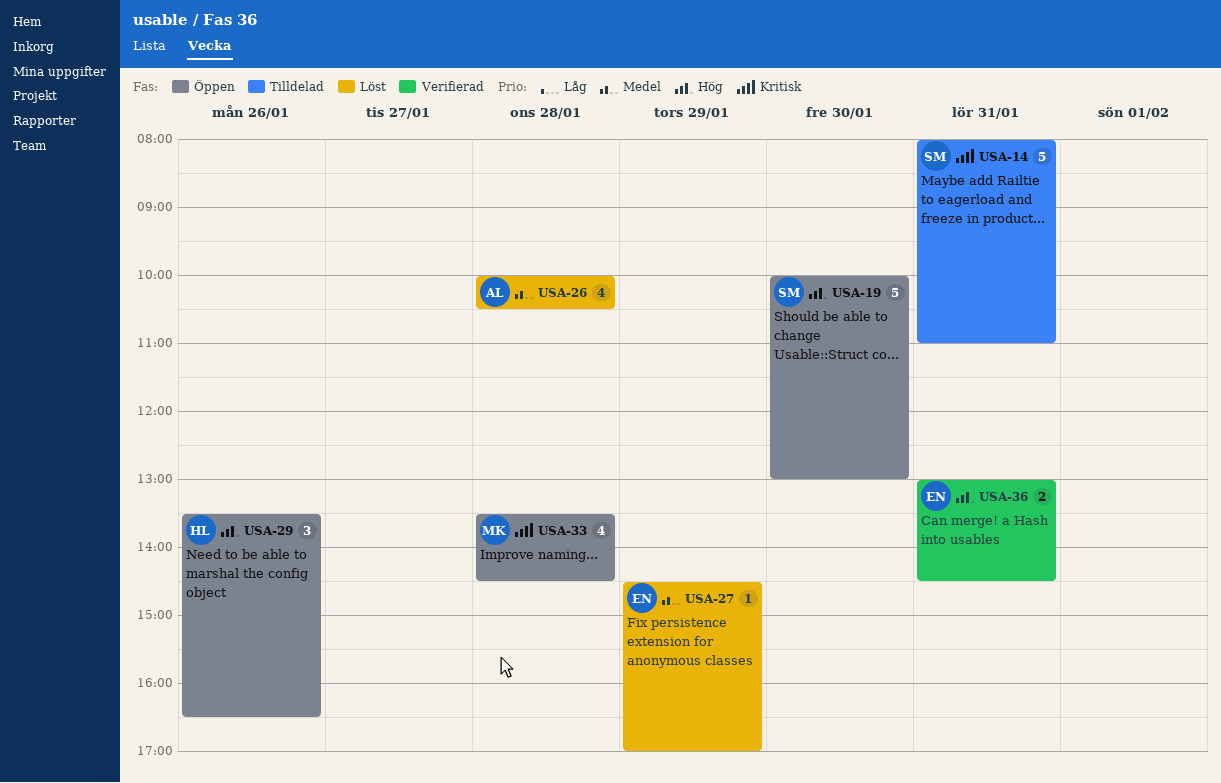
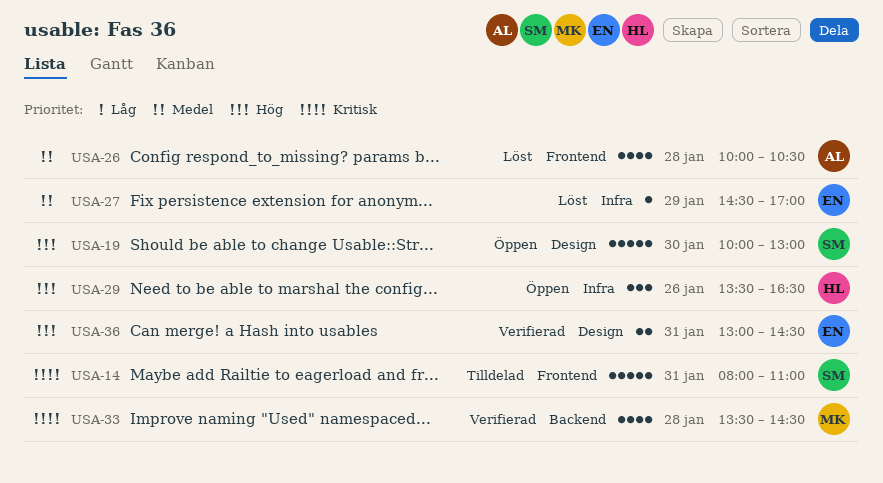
USA-33, status: Öppen -> Verifierad

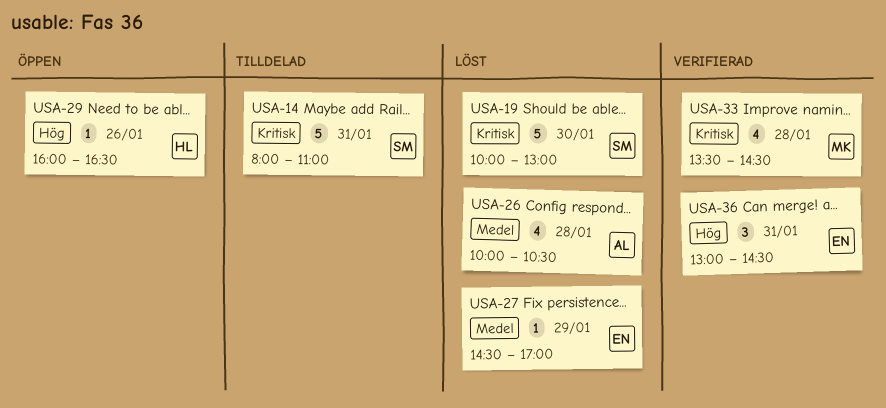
USA-19, status: Öppen -> Löst
USA-19, priority: Hög -> Kritisk
USA-29, estimate: 3 -> 1
USA-29, begins: 13:30 -> 16:00
USA-36, estimate: 2 -> 3

